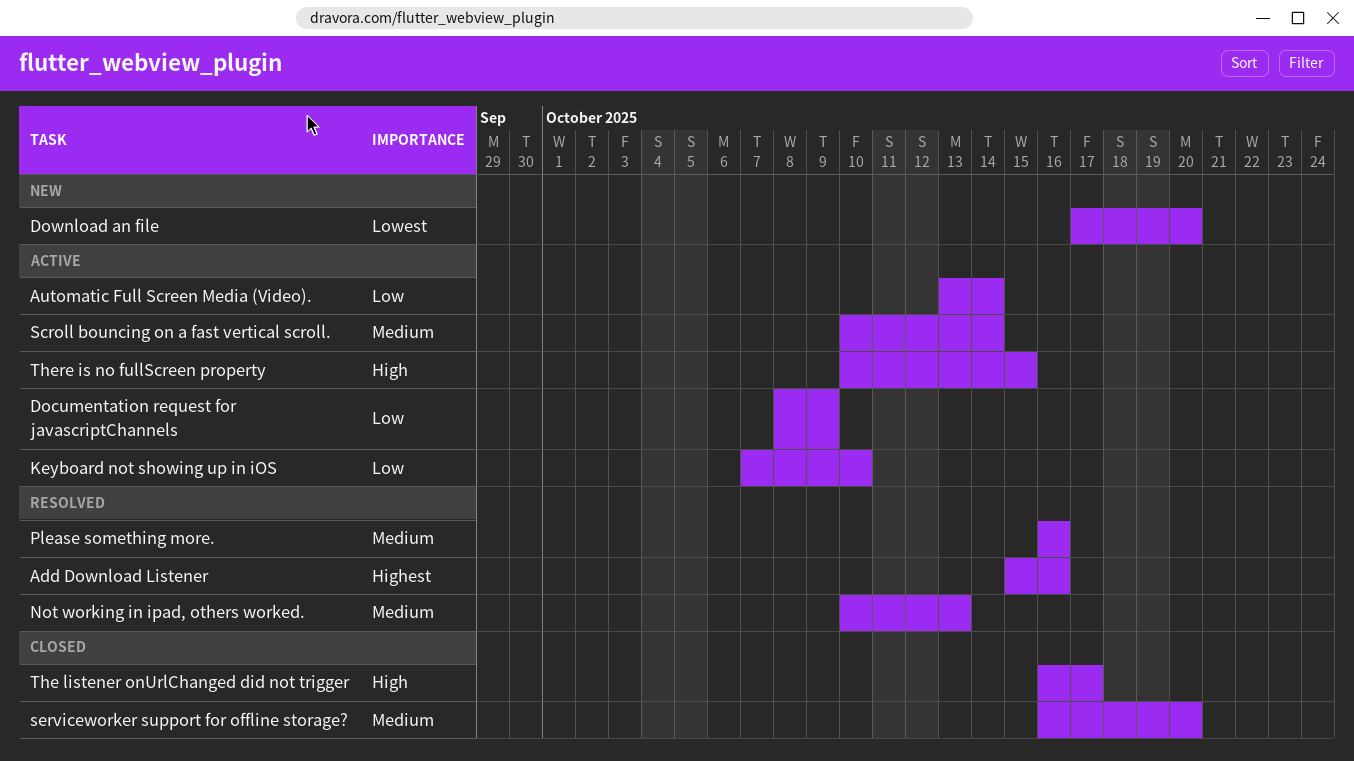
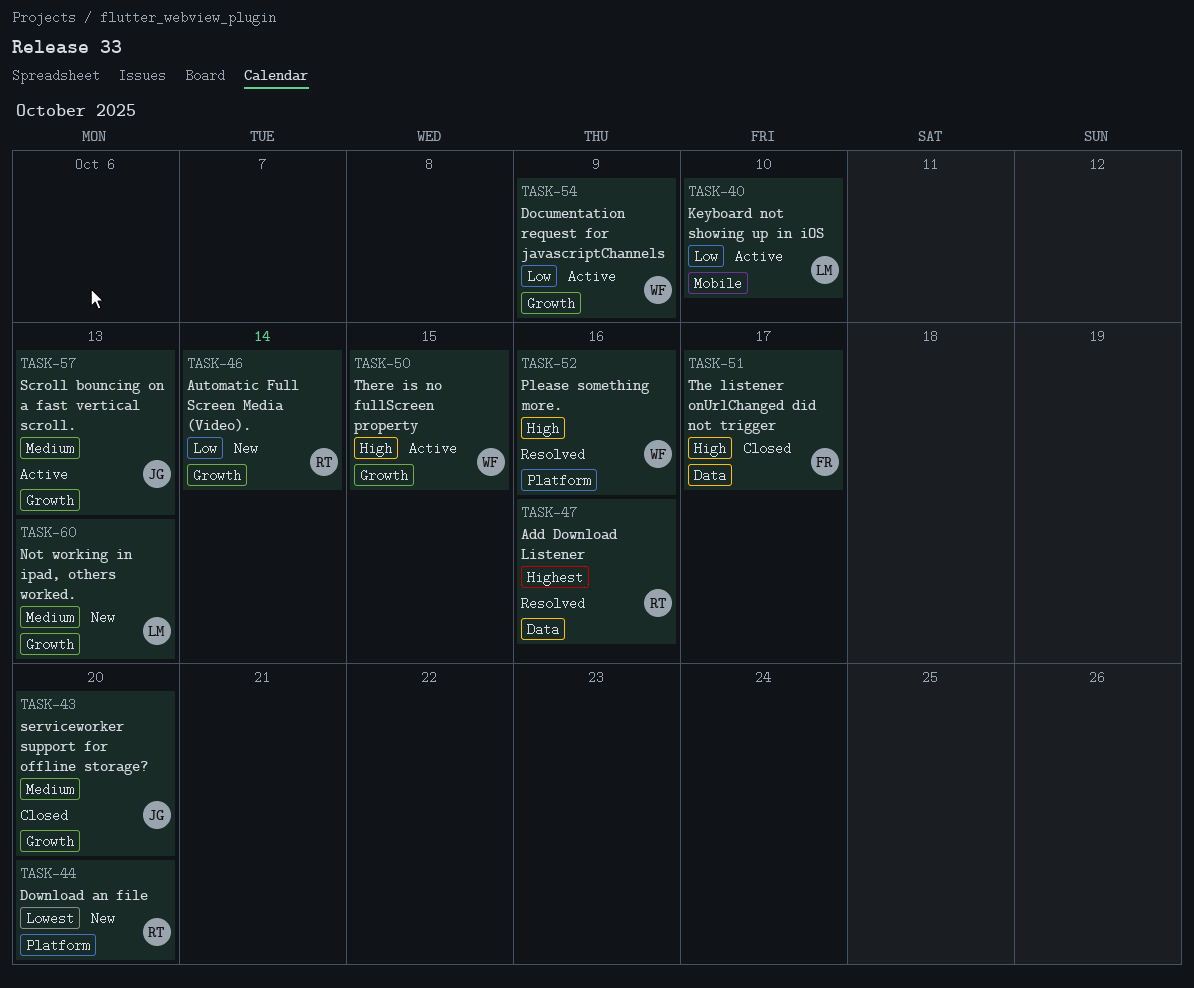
Automatic Full Screen Media (Video)., status: Active -> New
Not working in ipad, others worked., status: Resolved -> New
Please something more., priority: Medium -> High
Scroll bouncing on a fast vertical scroll., due: Oct 14 -> Oct 13

